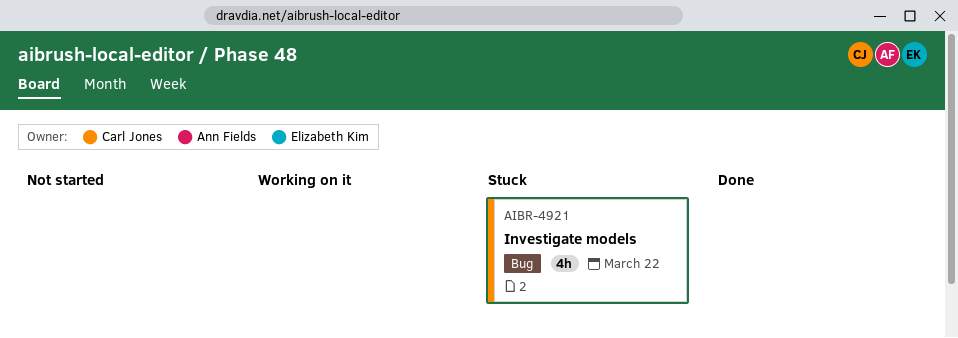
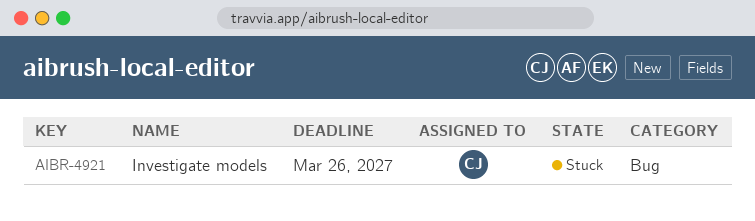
AIBR-4921, due: Mar 22 -> Mar 26

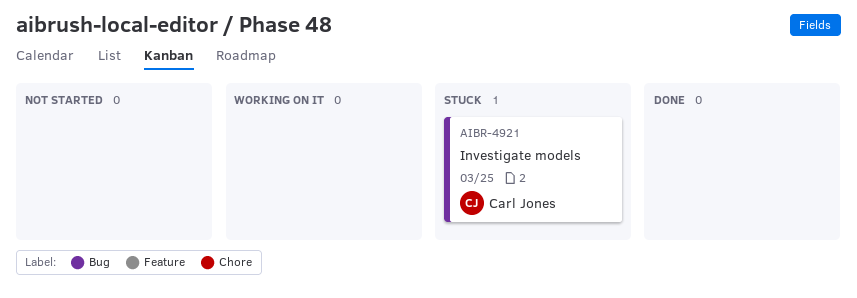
AIBR-4921, due: Mar 26 -> Mar 25

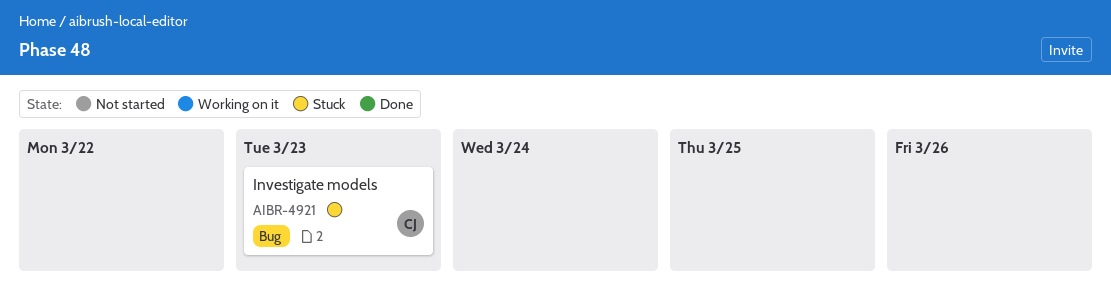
AIBR-4921, due: Mar 25 -> Mar 23

